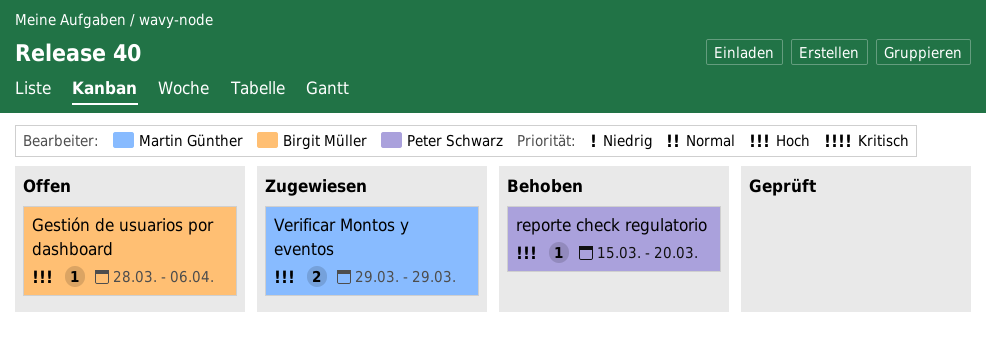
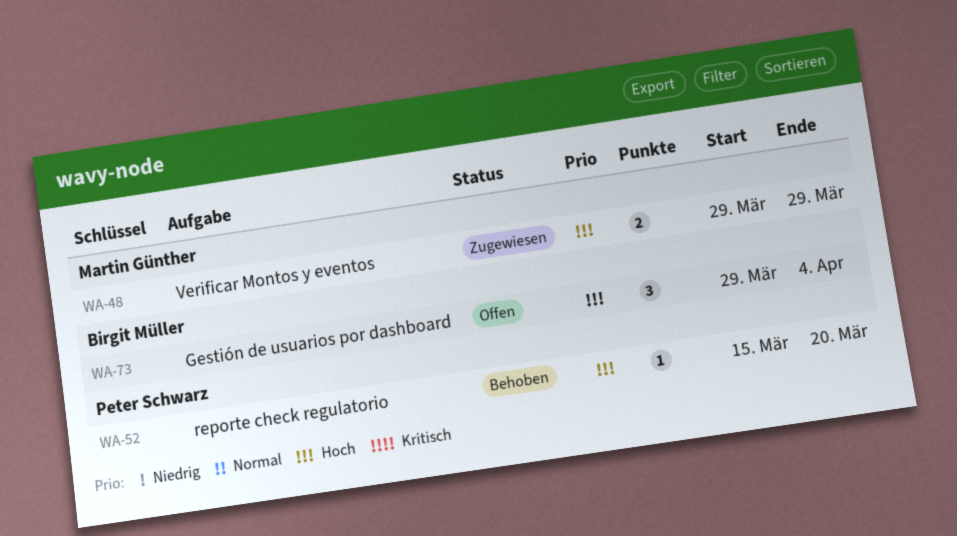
Gestión de usuarios por dashboard, estimate: 1 -> 3
Gestión de usuarios por dashboard, start: Mar 28 -> Mar 29
Gestión de usuarios por dashboard, due: Apr 6 -> Apr 4

